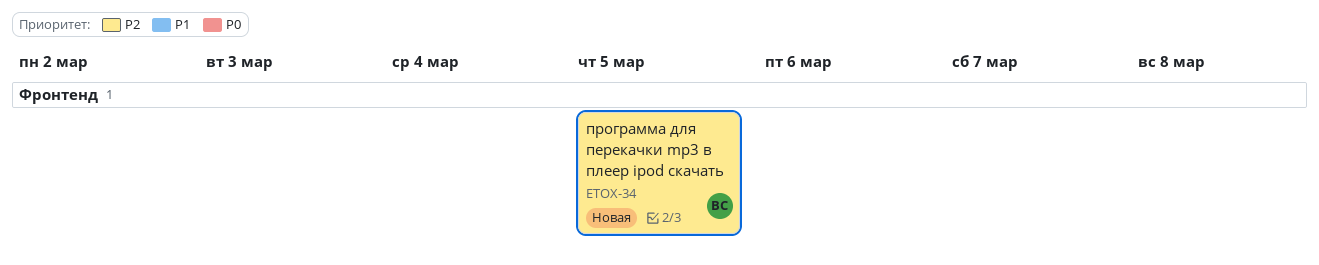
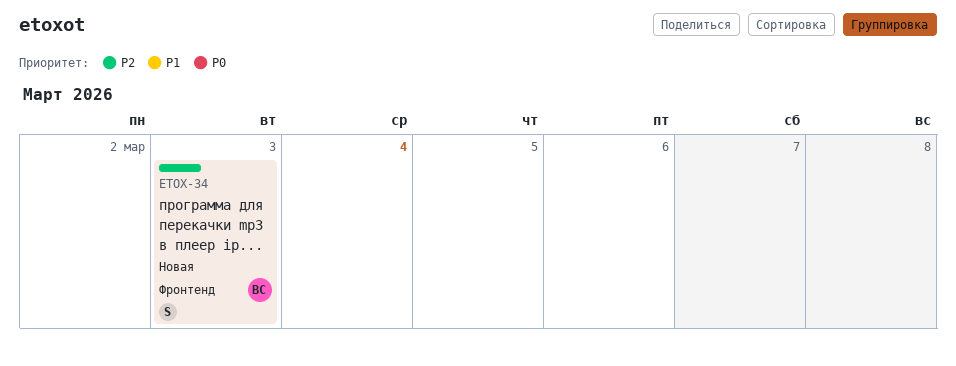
ETOX-34, due: Mar 5 -> Mar 3

